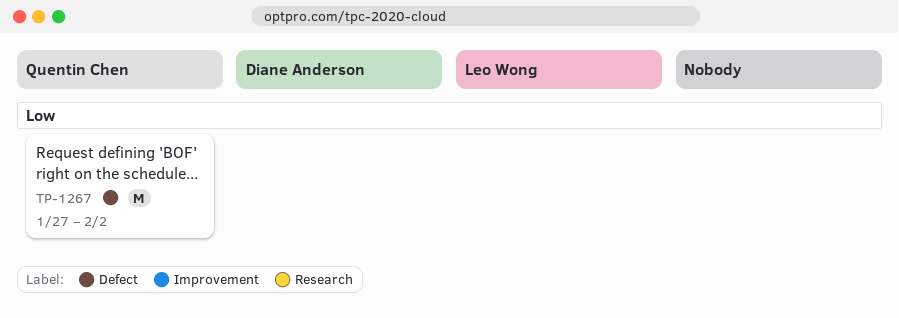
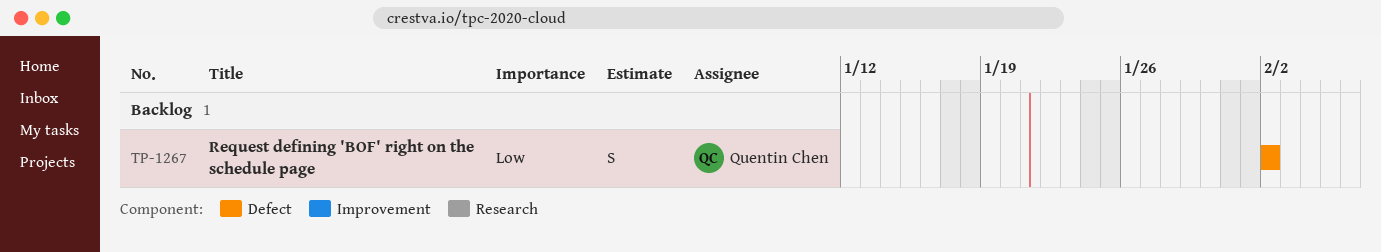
TP-1267, estimate: M -> S
TP-1267, start: Jan 27 -> Feb 2

